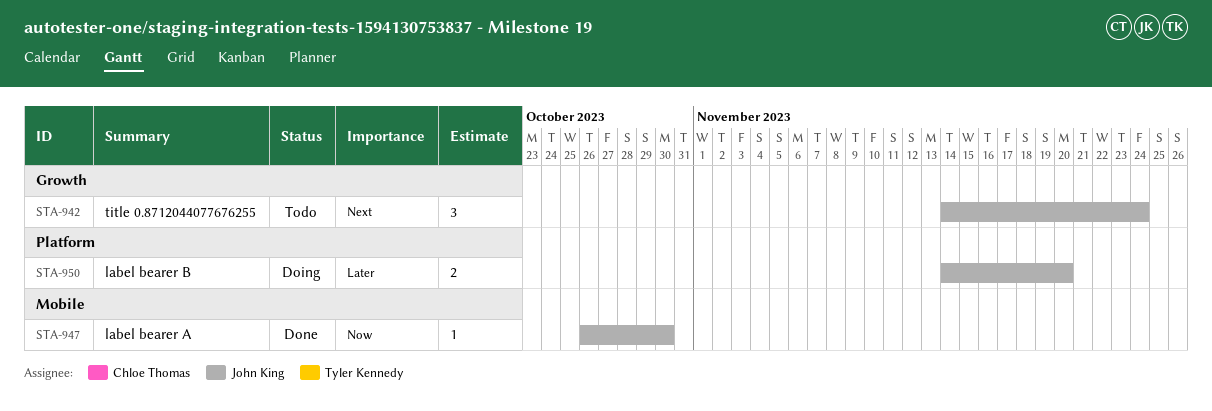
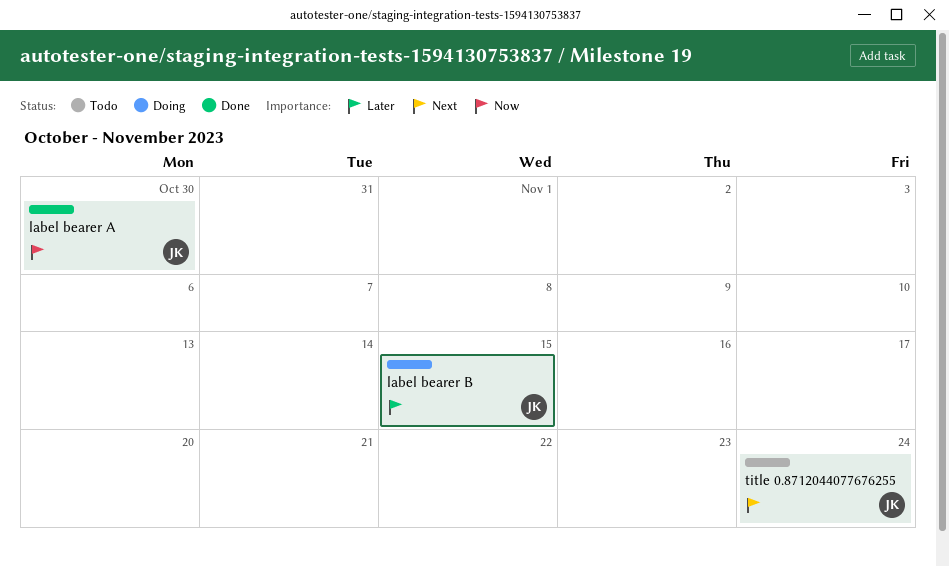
label bearer B, due: Nov 20 -> Nov 15

